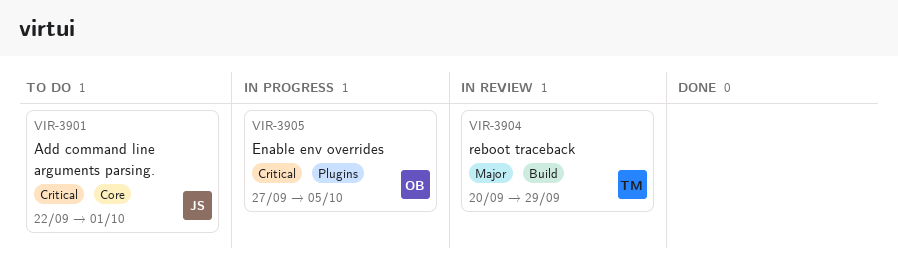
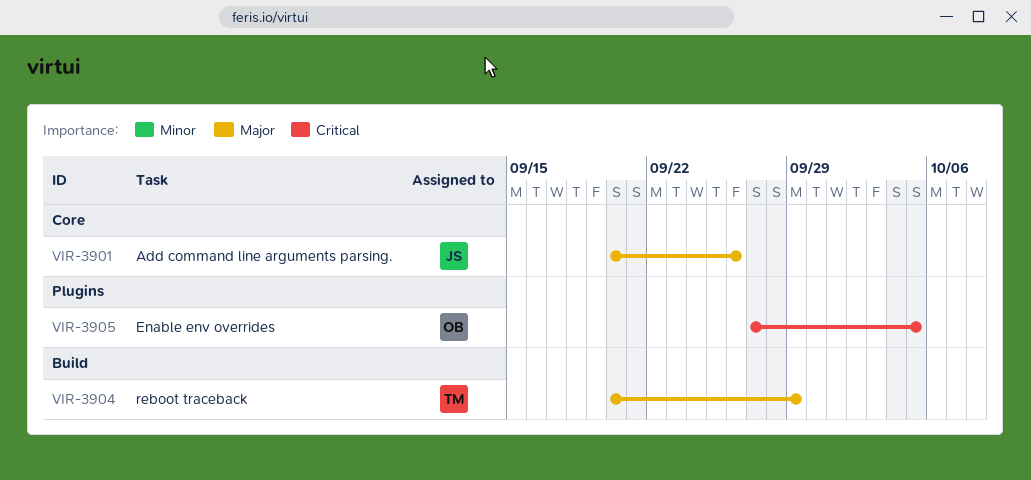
VIR-3901, priority: Critical -> Major
VIR-3901, start: Sep 22 -> Sep 20
VIR-3901, due: Oct 1 -> Sep 26

